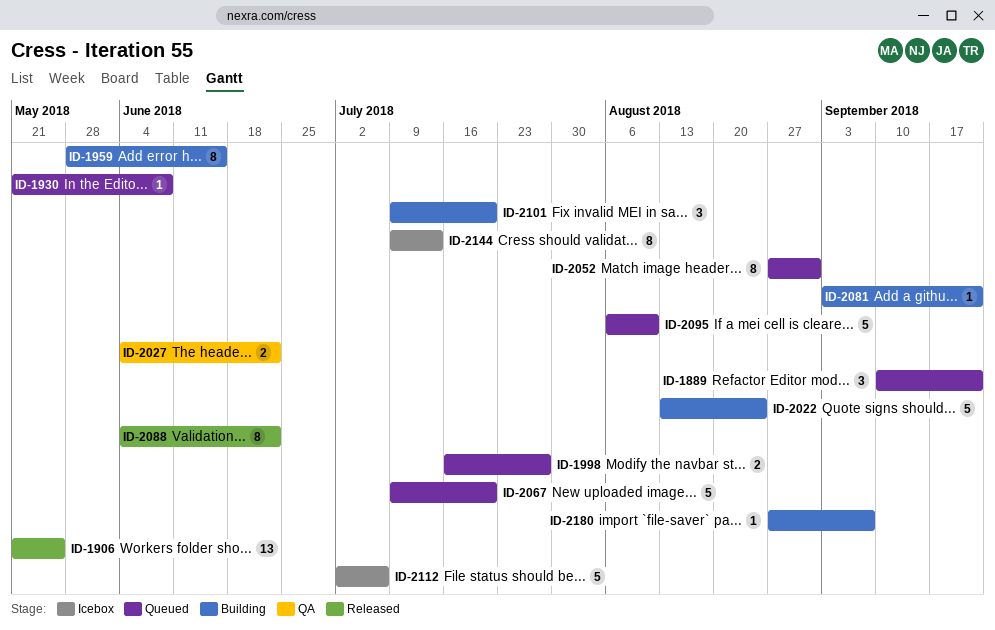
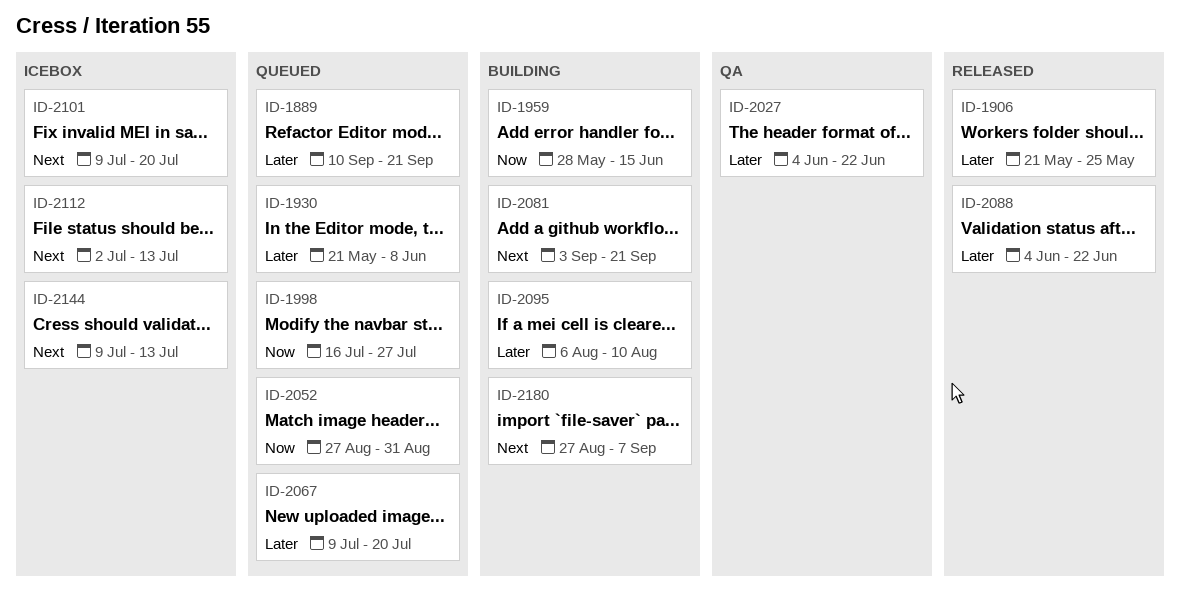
ID-2022: present -> none
ID-2095, status: Queued -> Building
ID-2101, status: Building -> Icebox
ID-2112, due: Jul 6 -> Jul 13

